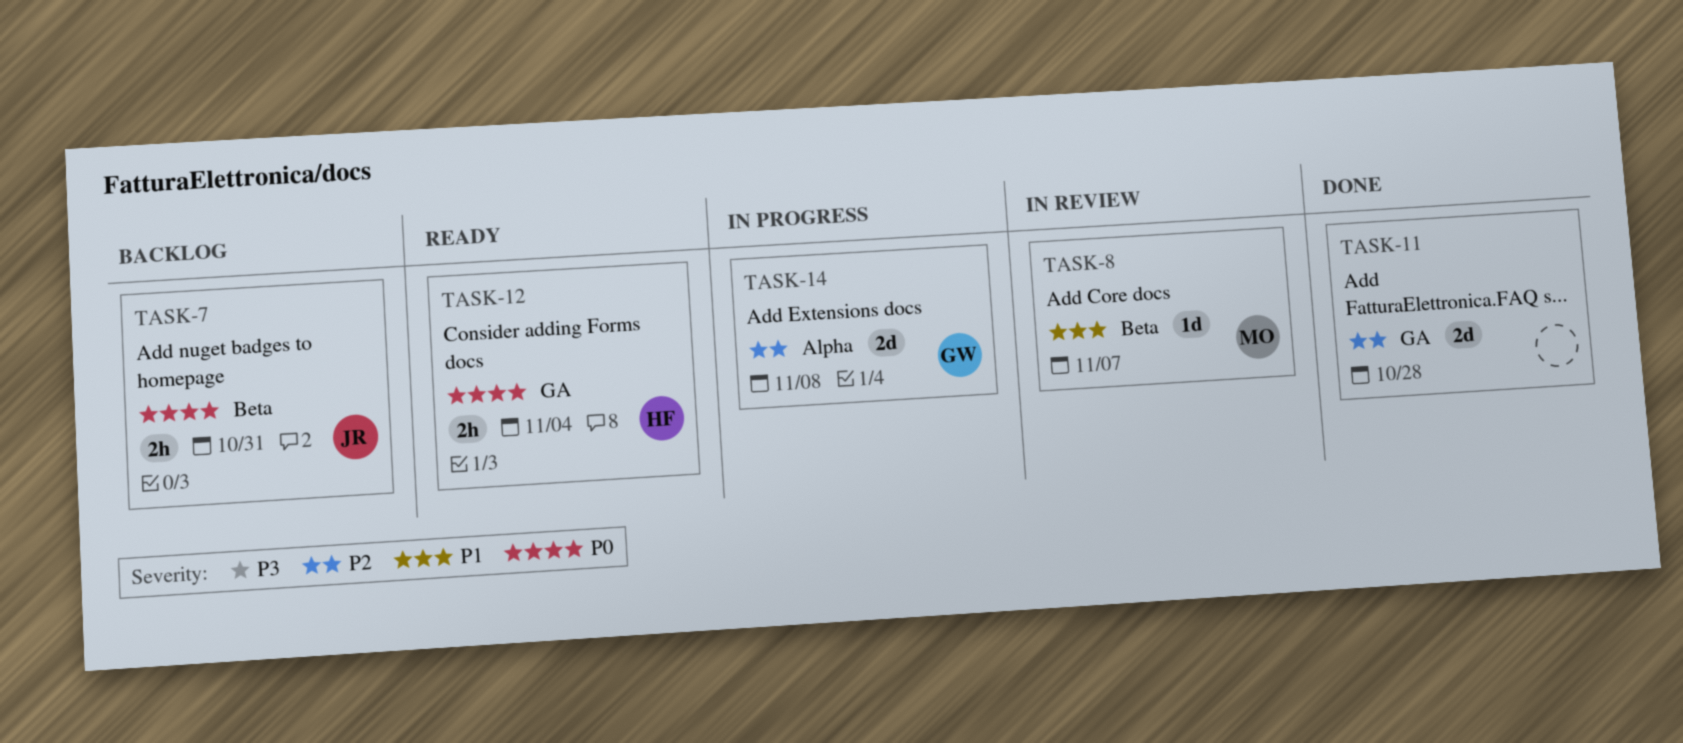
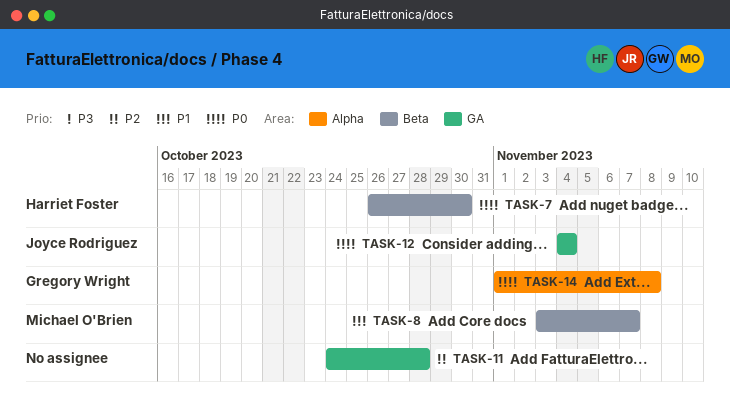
TASK-7, owner: Joyce Rodriguez -> Harriet Foster
TASK-7, due: Oct 31 -> Oct 30
TASK-12, owner: Harriet Foster -> Joyce Rodriguez
TASK-14, priority: P2 -> P0

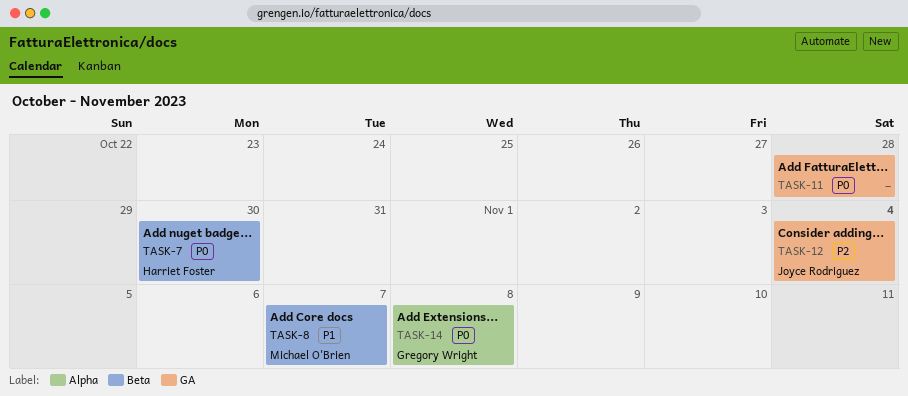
TASK-11, priority: P2 -> P0
TASK-12, priority: P0 -> P2

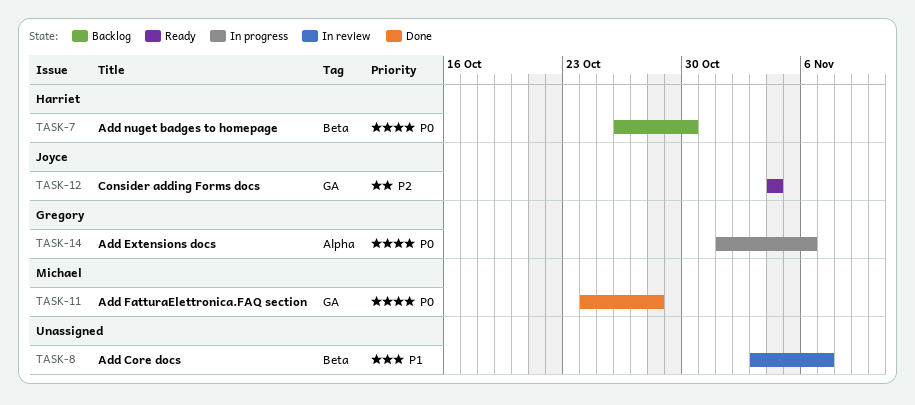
TASK-8, owner: Michael O'Brien -> none
TASK-11, owner: none -> Michael O'Brien
TASK-14, due: Nov 8 -> Nov 6

